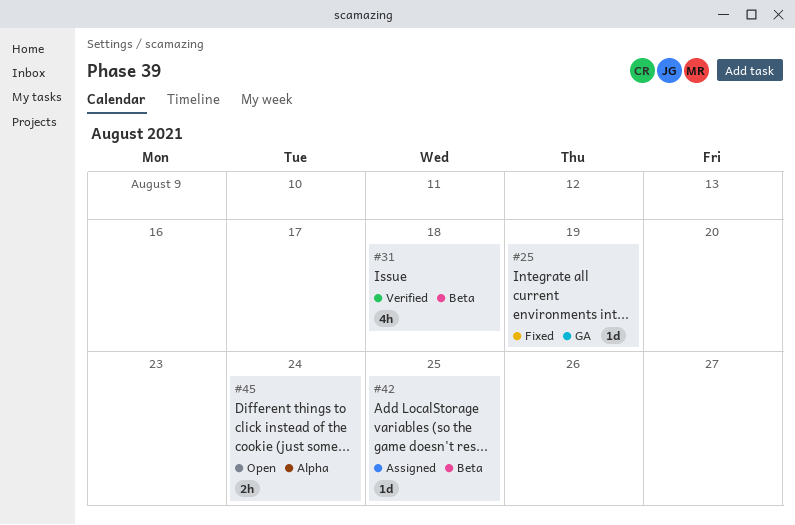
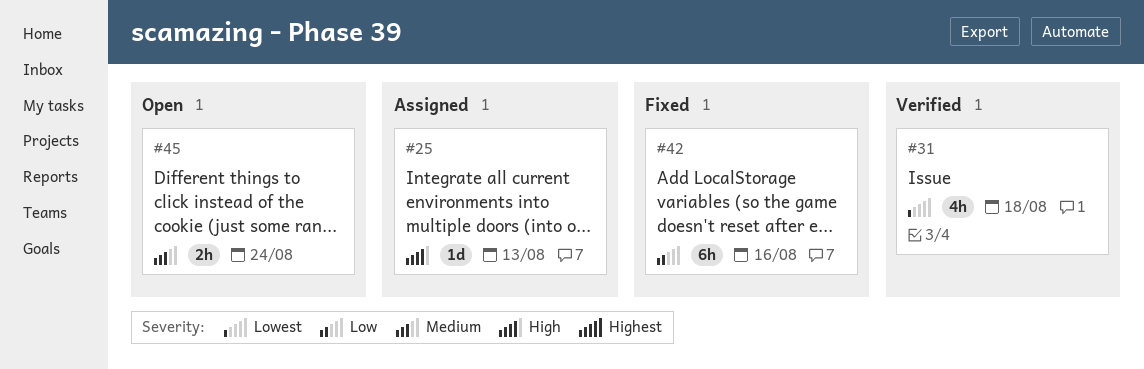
#25, status: Fixed -> Assigned
#25, due: Aug 19 -> Aug 13
#42, status: Assigned -> Fixed
#42, estimate: 1d -> 6h
#42, due: Aug 25 -> Aug 16

